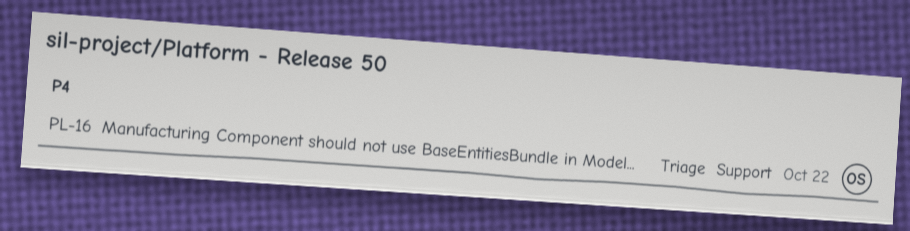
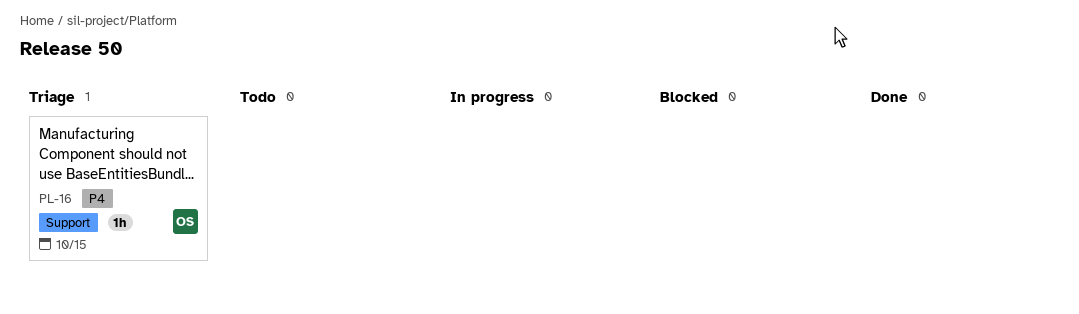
PL-16, due: Oct 22 -> Oct 15

